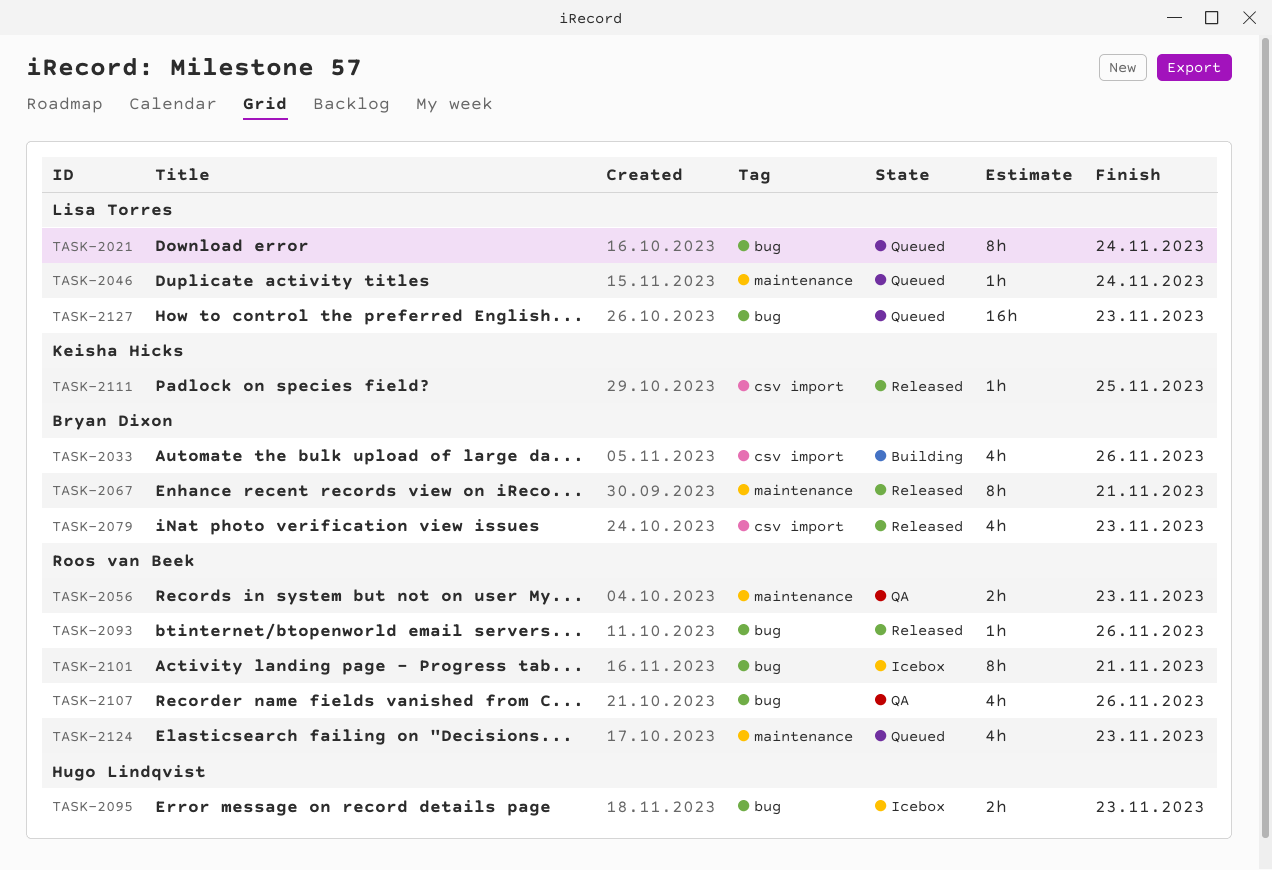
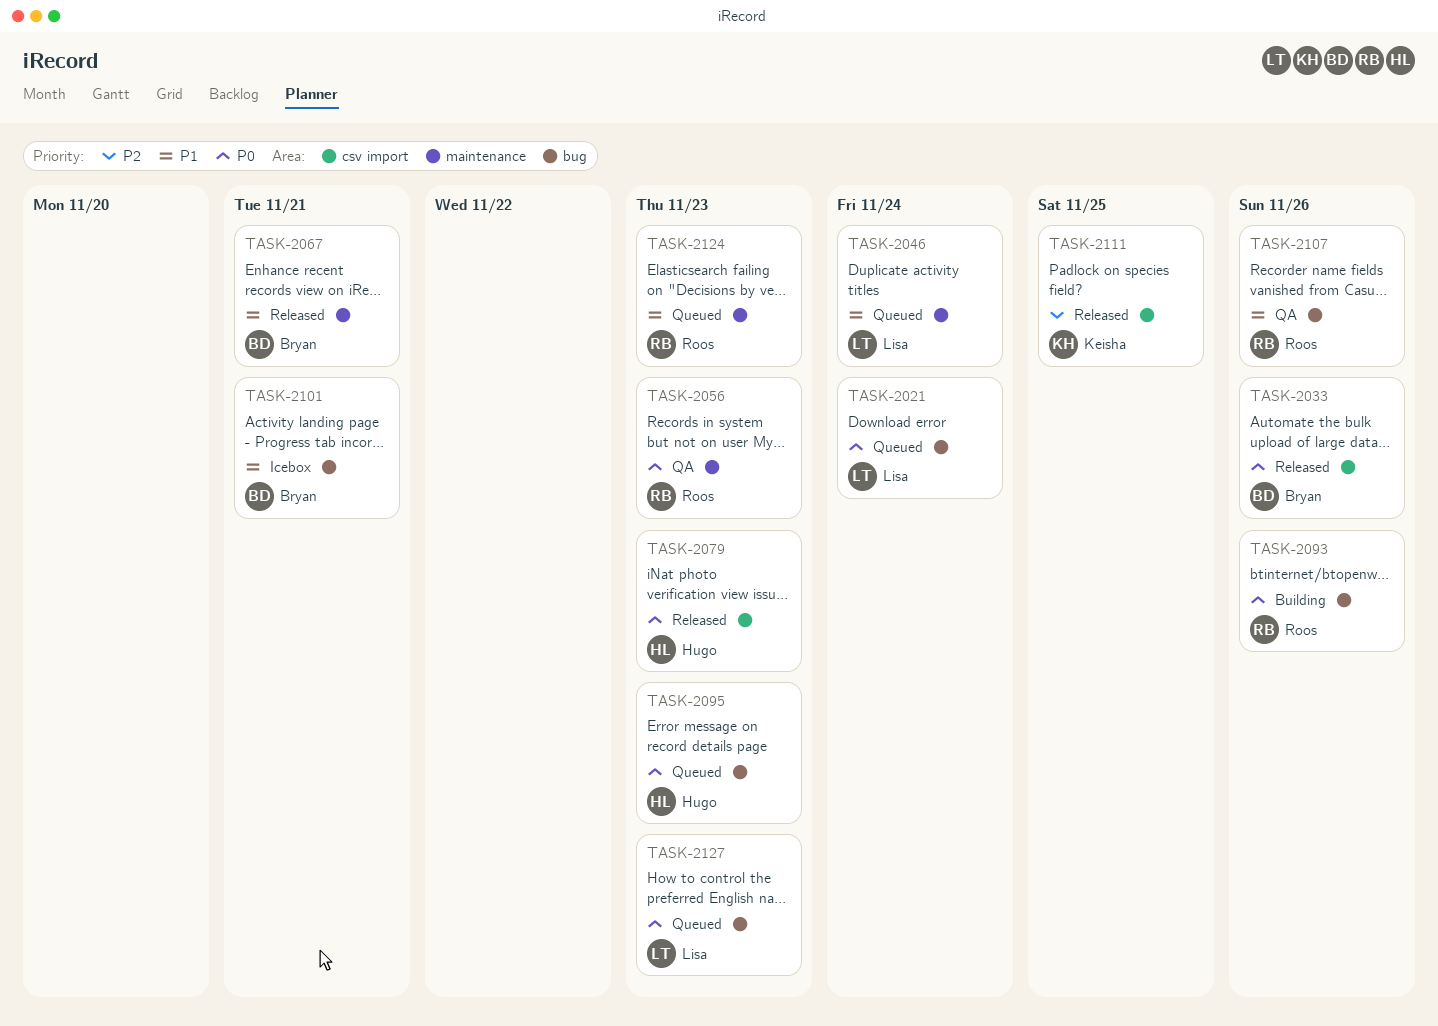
TASK-2033, status: Building -> Released
TASK-2079, owner: Bryan Dixon -> Hugo Lindqvist
TASK-2093, status: Released -> Building
TASK-2095, status: Icebox -> Queued
TASK-2101, owner: Roos van Beek -> Bryan Dixon

